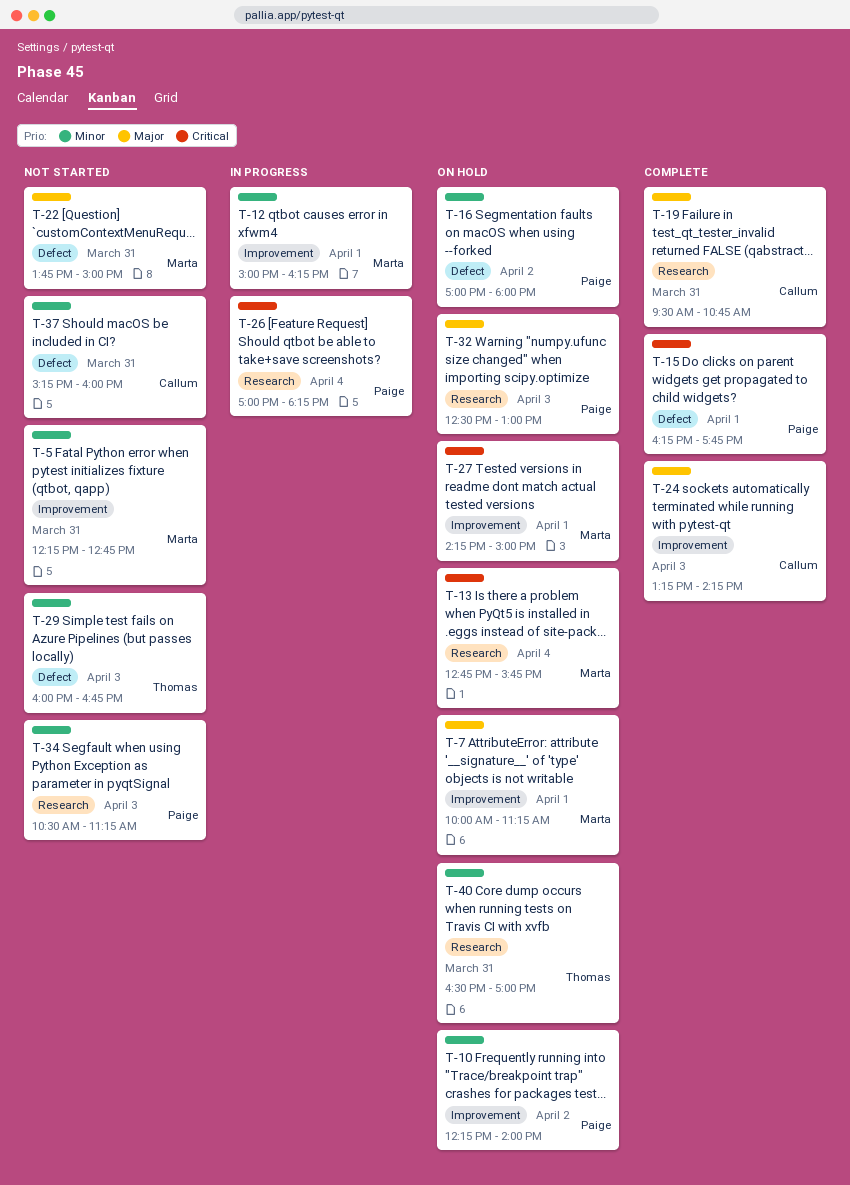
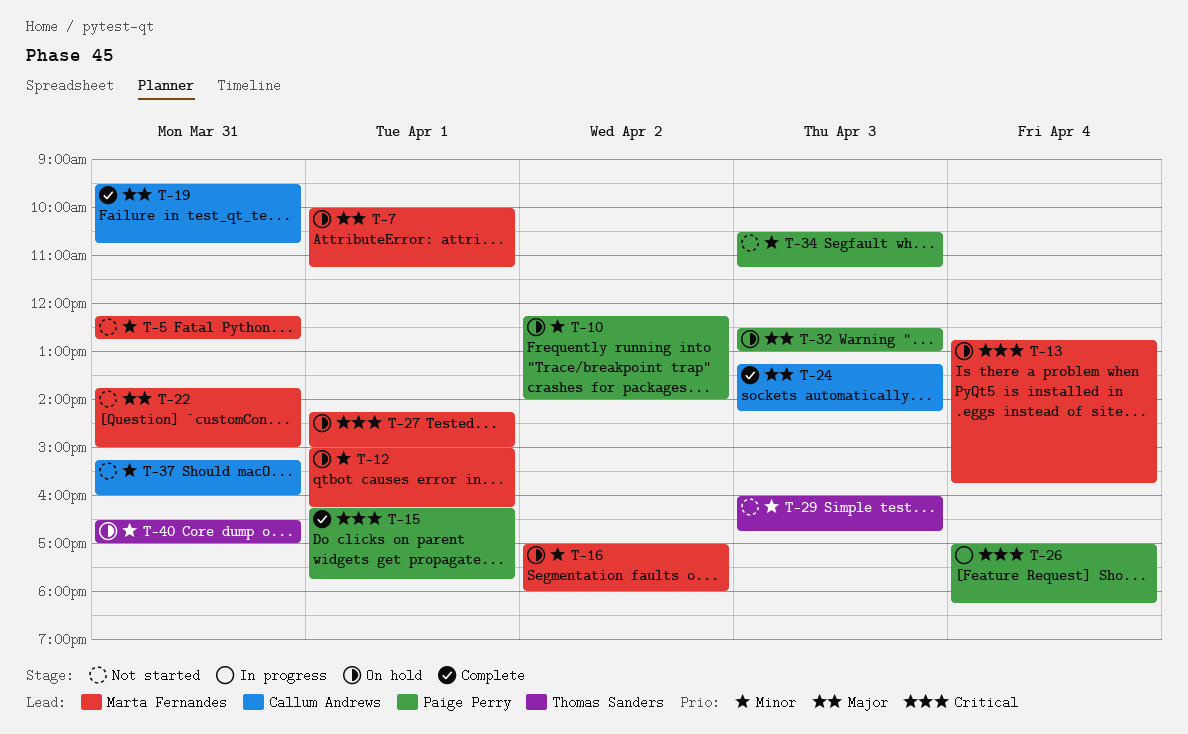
T-12, status: In progress -> On hold
T-16, owner: Paige Perry -> Marta Fernandes

